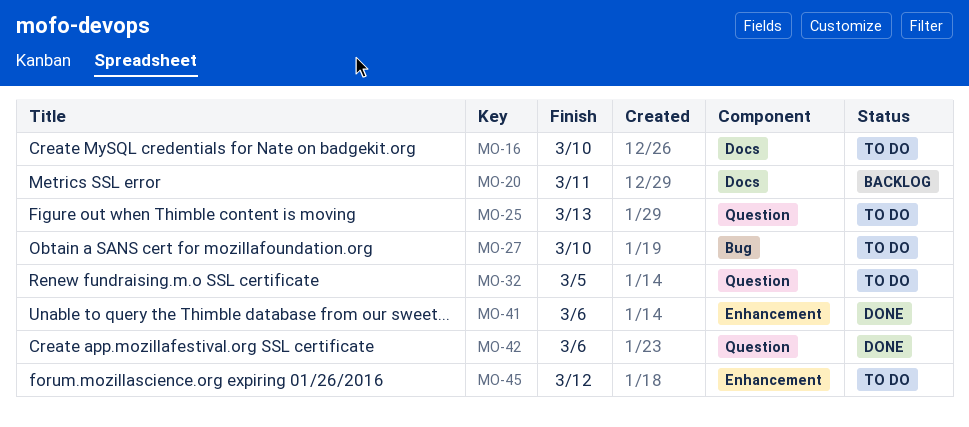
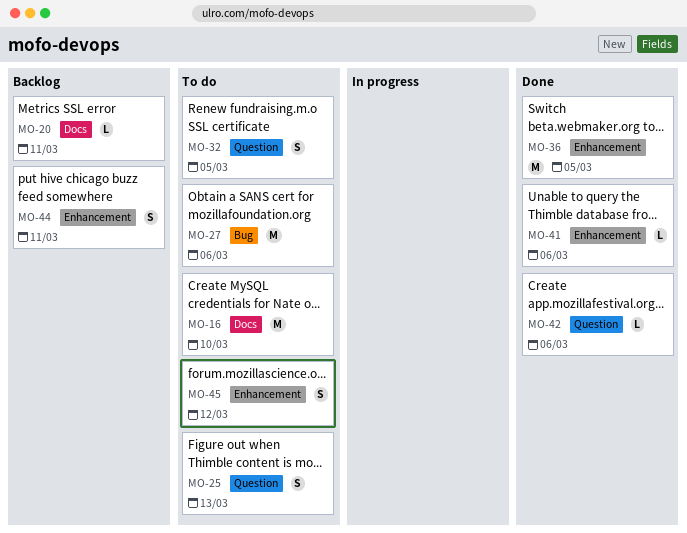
MO-27, due: Mar 10 -> Mar 6
MO-36: none -> present
MO-44: none -> present

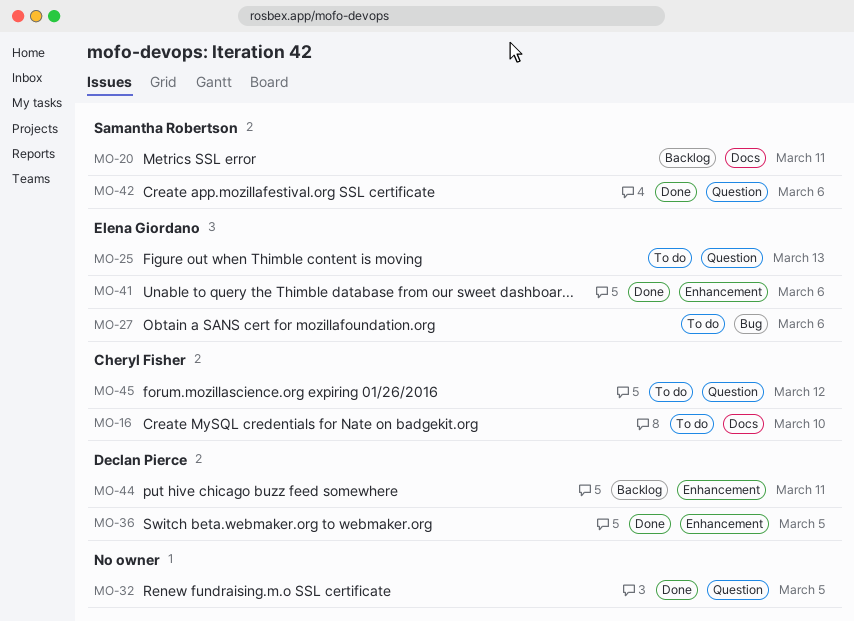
MO-32, status: To do -> Done
MO-45, label: Enhancement -> Question

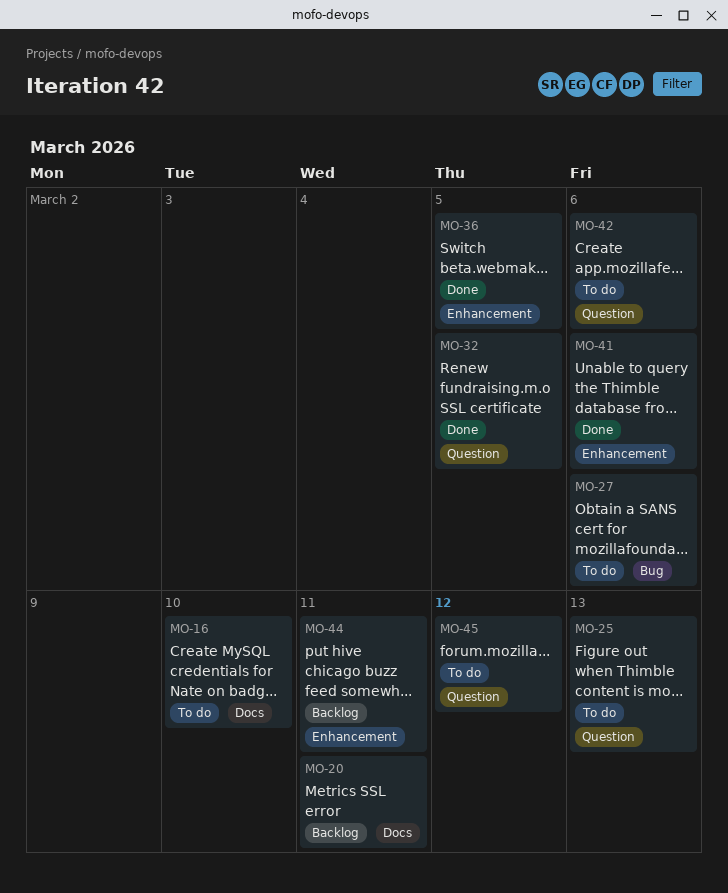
MO-42, status: Done -> To do

